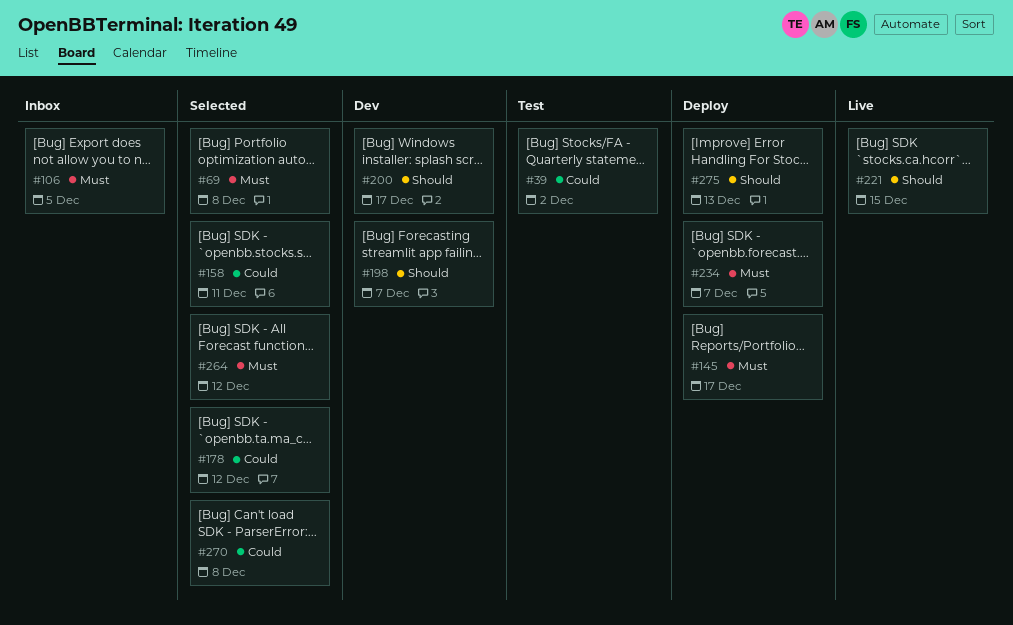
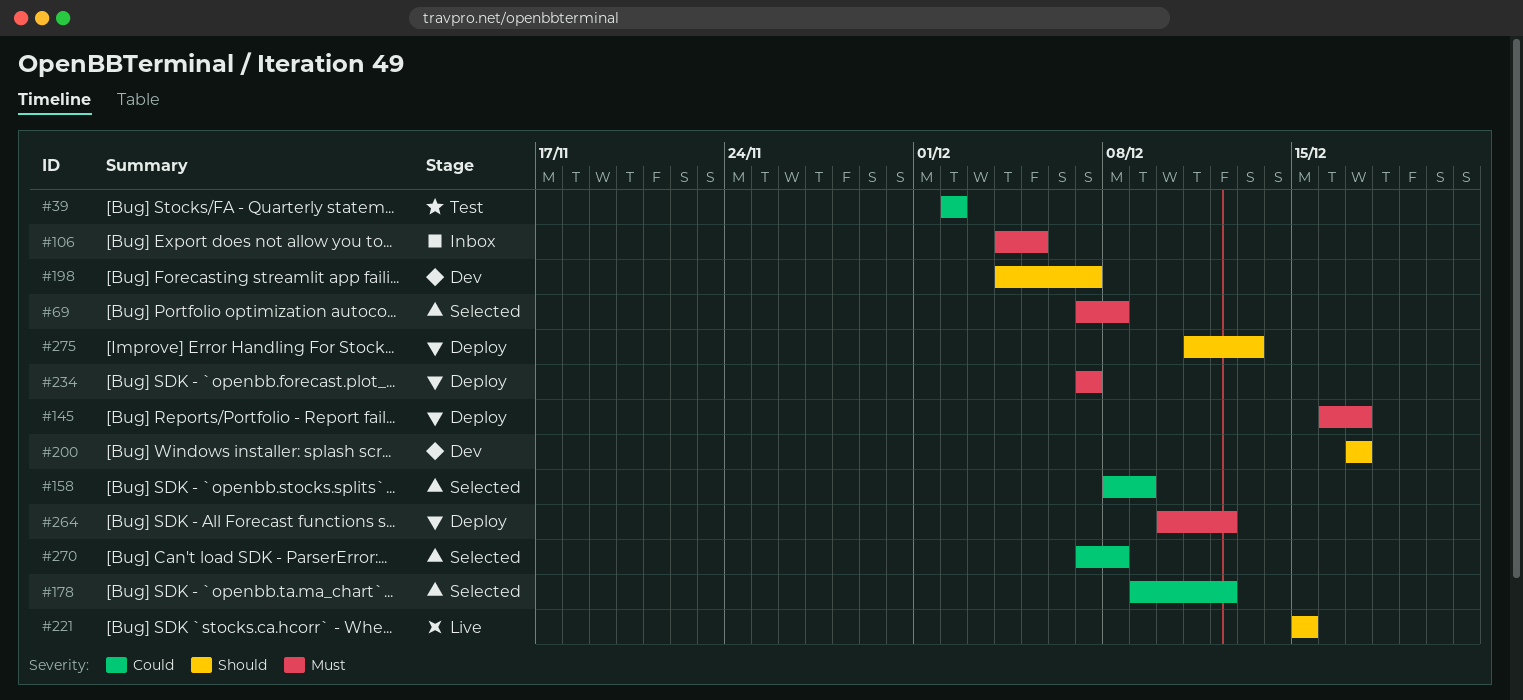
#158, due: Dec 11 -> Dec 9
#264, status: Selected -> Deploy

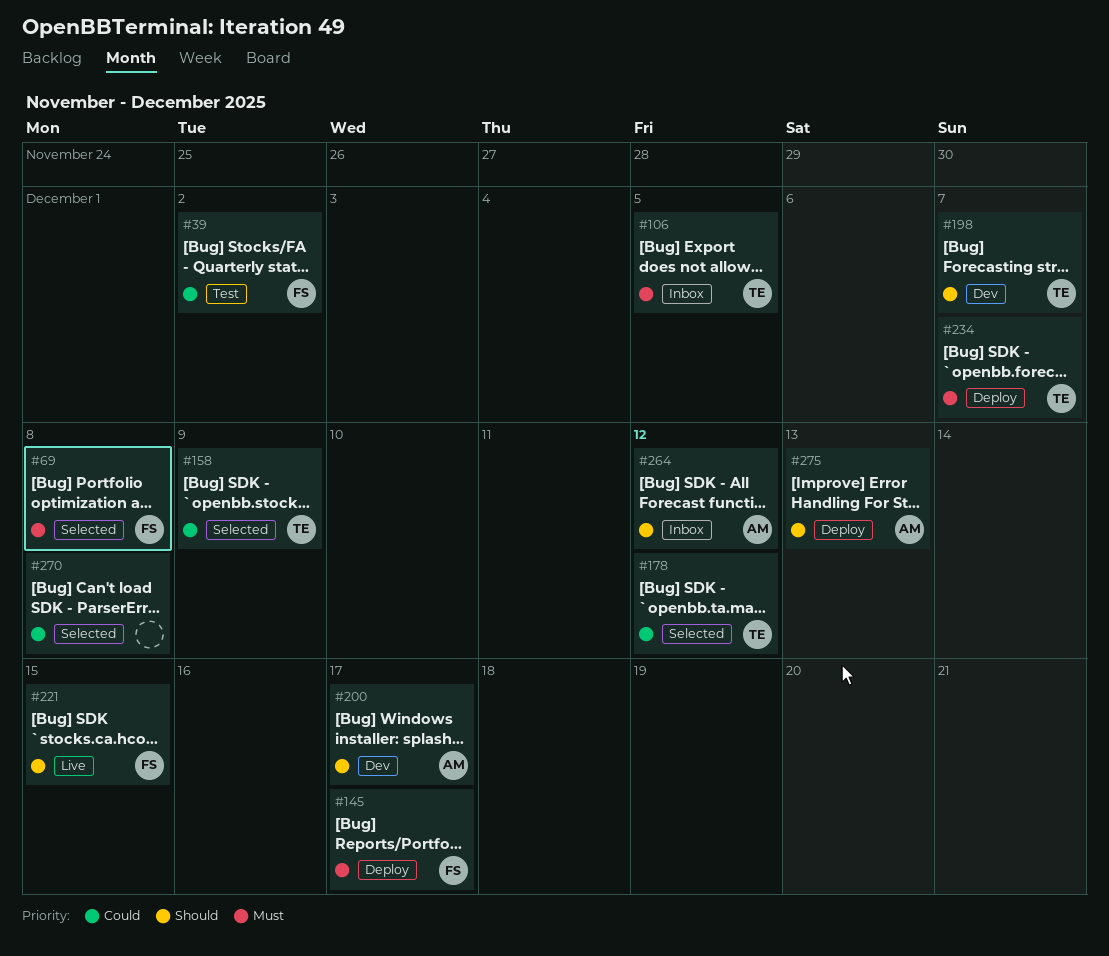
#264, status: Deploy -> Inbox
#264, priority: Must -> Should

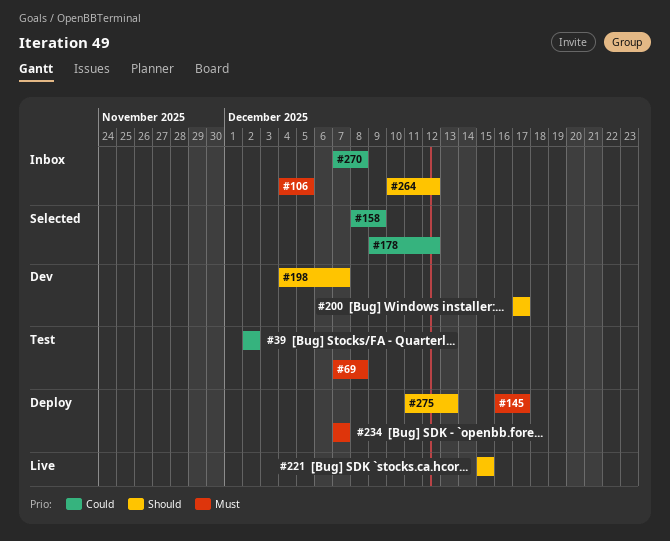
#69, status: Selected -> Test
#270, status: Selected -> Inbox

